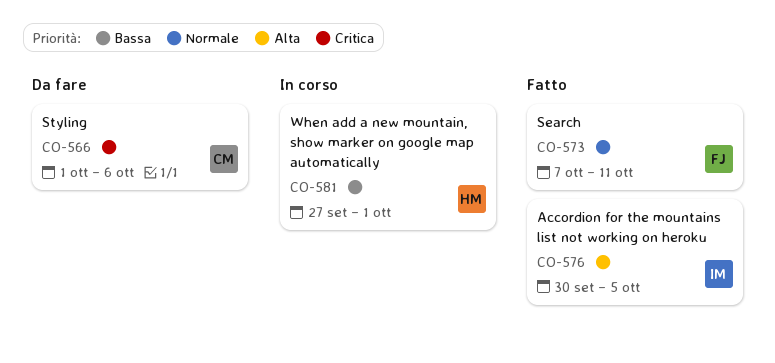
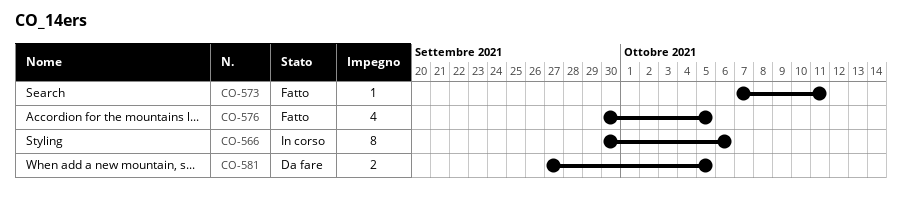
CO-566, status: Da fare -> In corso
CO-566, start: Oct 1 -> Sep 30
CO-581, status: In corso -> Da fare
CO-581, due: Oct 1 -> Oct 5

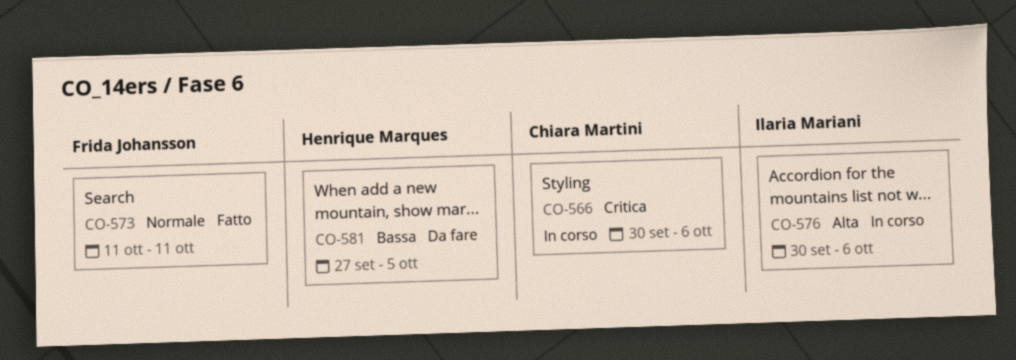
CO-573, start: Oct 7 -> Oct 11
CO-576, status: Fatto -> In corso
CO-576, due: Oct 5 -> Oct 6

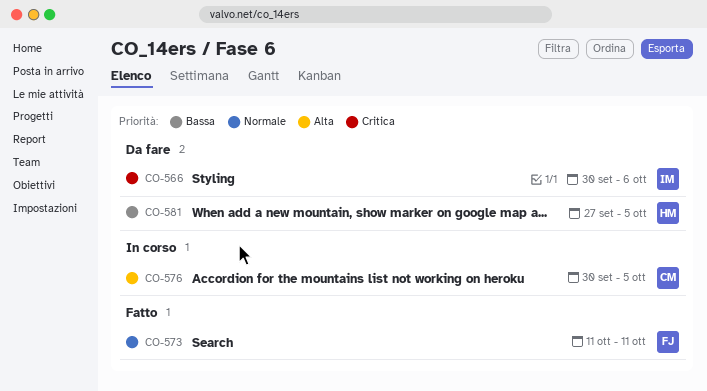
CO-566, status: In corso -> Da fare
CO-566, owner: Chiara Martini -> Ilaria Mariani
CO-576, owner: Ilaria Mariani -> Chiara Martini
CO-576, due: Oct 6 -> Oct 5

